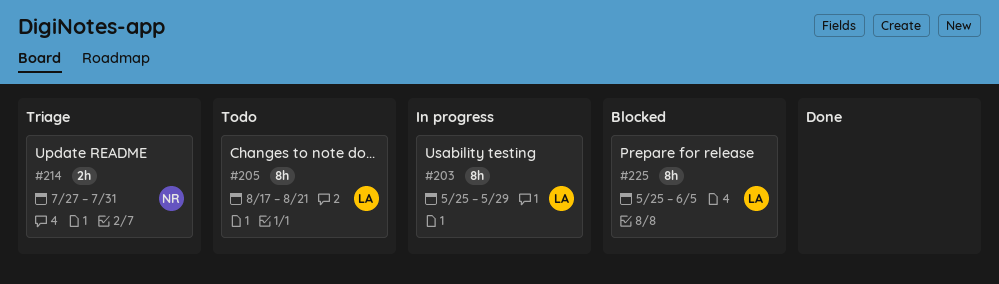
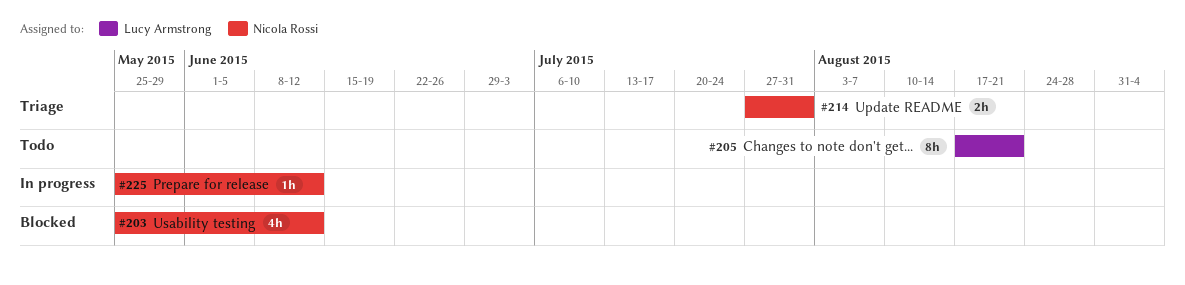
#203, status: In progress -> Blocked
#203, owner: Lucy Armstrong -> Nicola Rossi
#203, estimate: 8h -> 4h
#203, due: May 29 -> Jun 12
#225, status: Blocked -> In progress
#225, owner: Lucy Armstrong -> Nicola Rossi
#225, estimate: 8h -> 1h
#225, due: Jun 5 -> Jun 12

